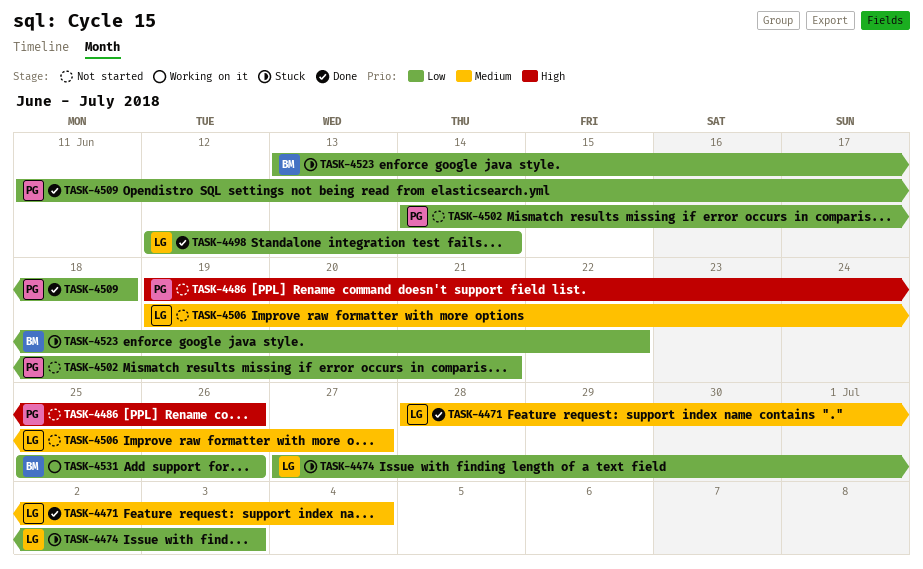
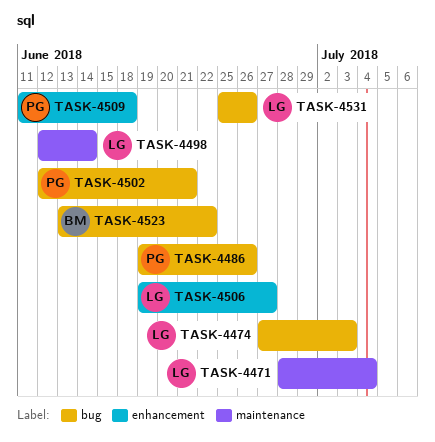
TASK-4502, start: Jun 14 -> Jun 12
TASK-4531, owner: BM -> LG

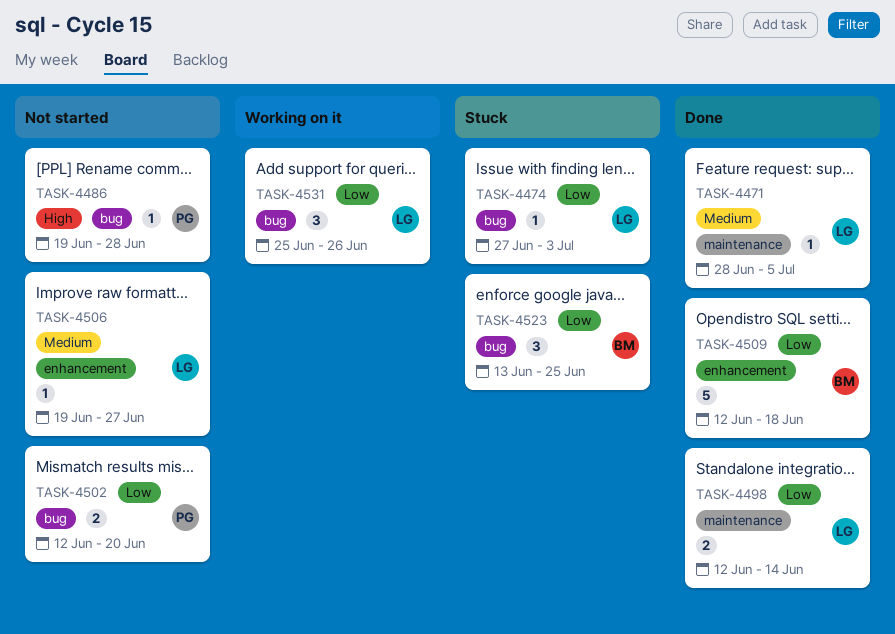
TASK-4471, due: Jul 4 -> Jul 5
TASK-4486, due: Jun 26 -> Jun 28
TASK-4502, due: Jun 21 -> Jun 20
TASK-4509, owner: PG -> BM
TASK-4509, start: Jun 11 -> Jun 12
TASK-4523, due: Jun 22 -> Jun 25

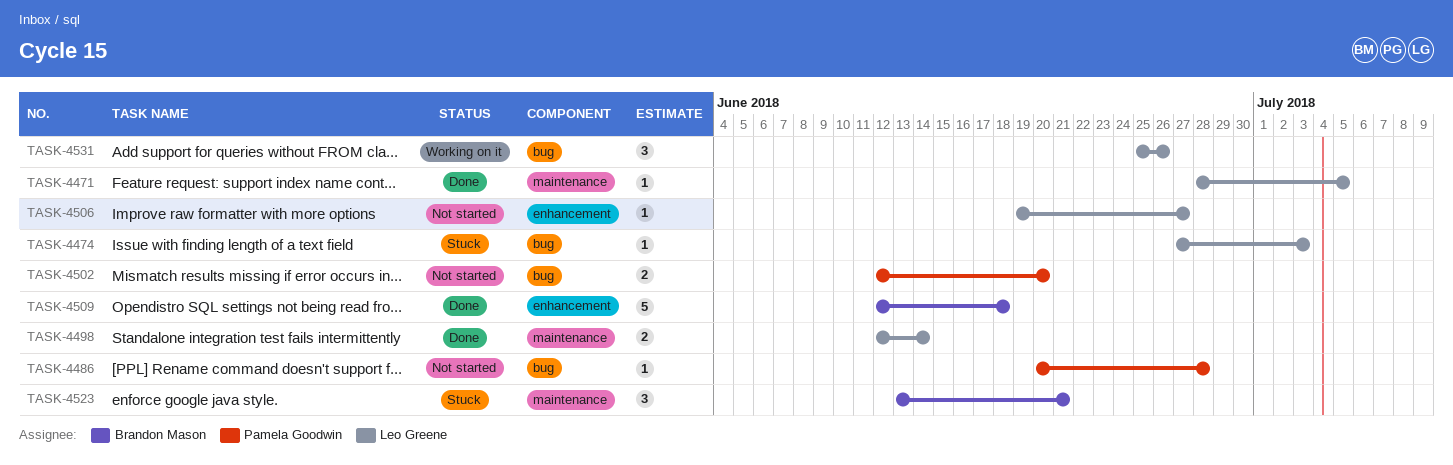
TASK-4486, start: Jun 19 -> Jun 20
TASK-4523, label: bug -> maintenance
TASK-4523, due: Jun 25 -> Jun 21

